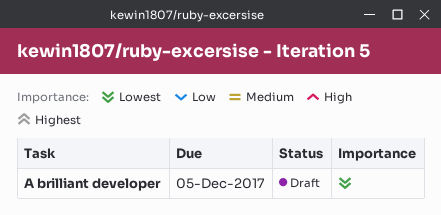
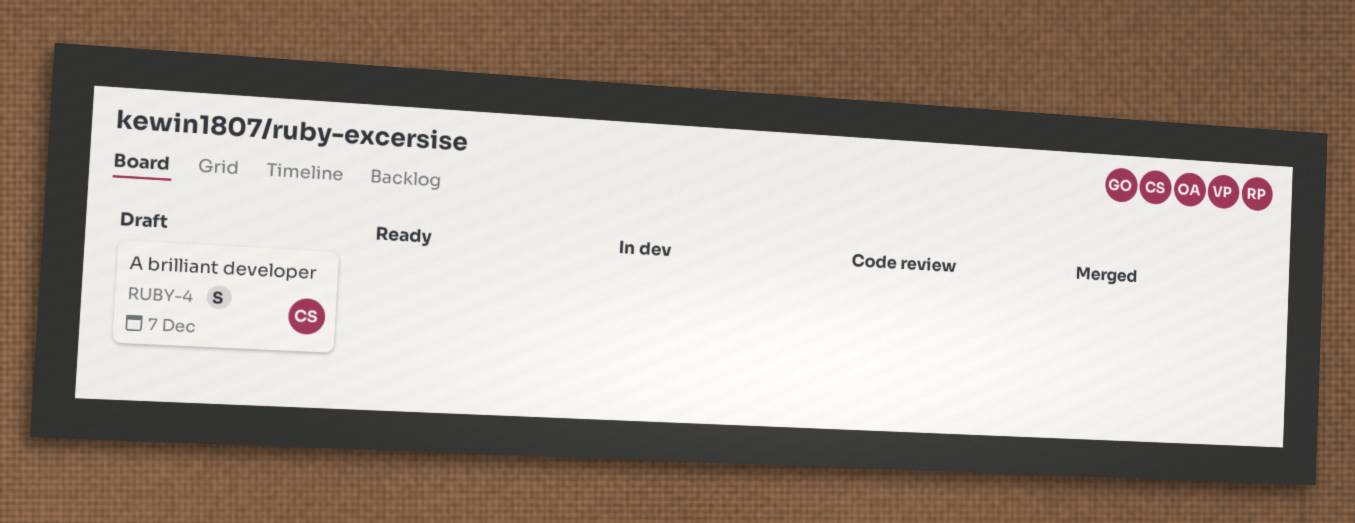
A brilliant developer, due: Dec 5 -> Dec 7

